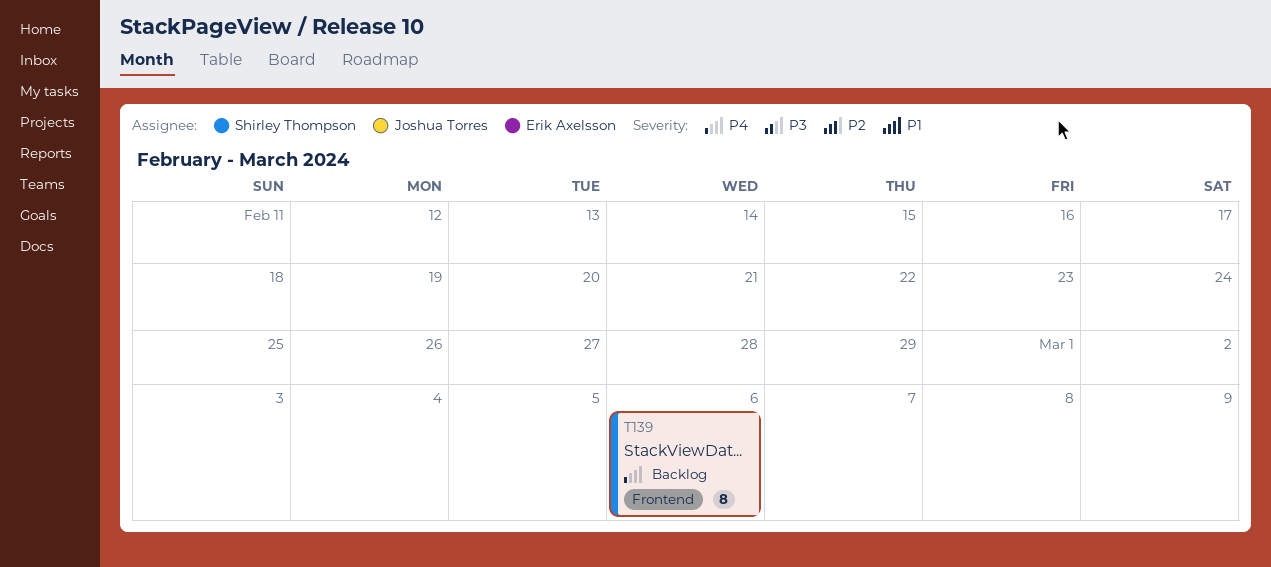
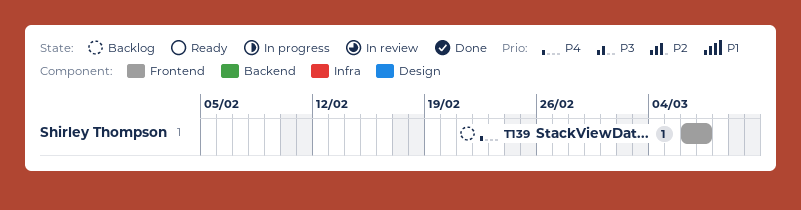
T139, estimate: 8 -> 1
T139, due: Mar 6 -> Mar 7

